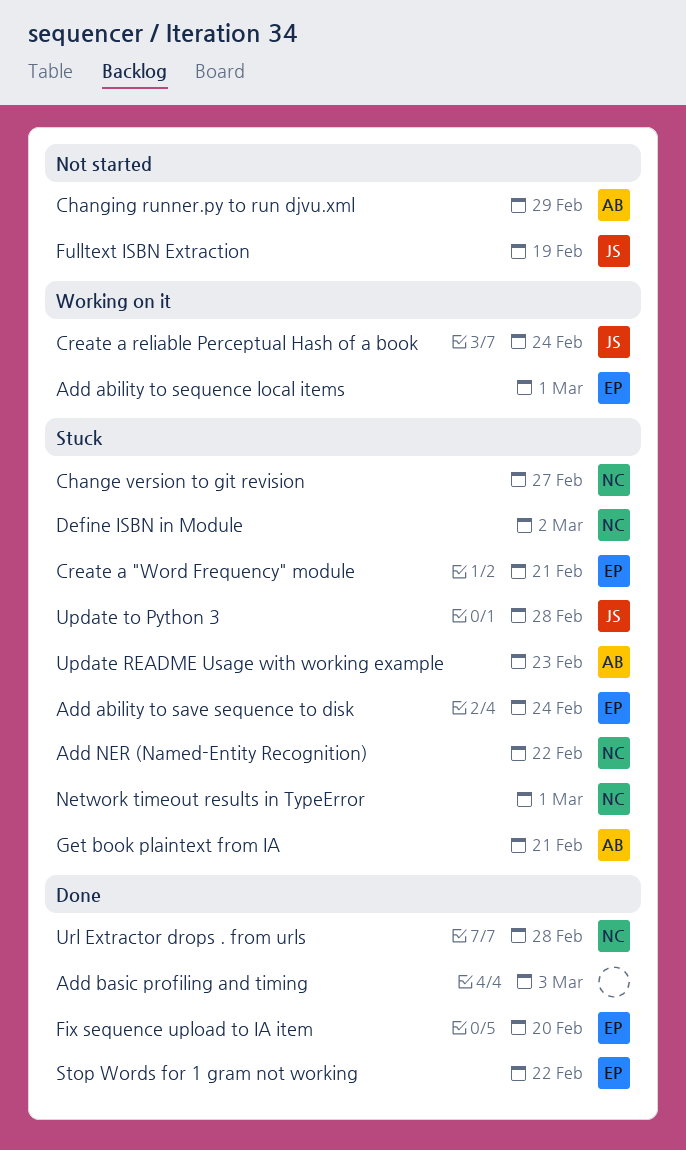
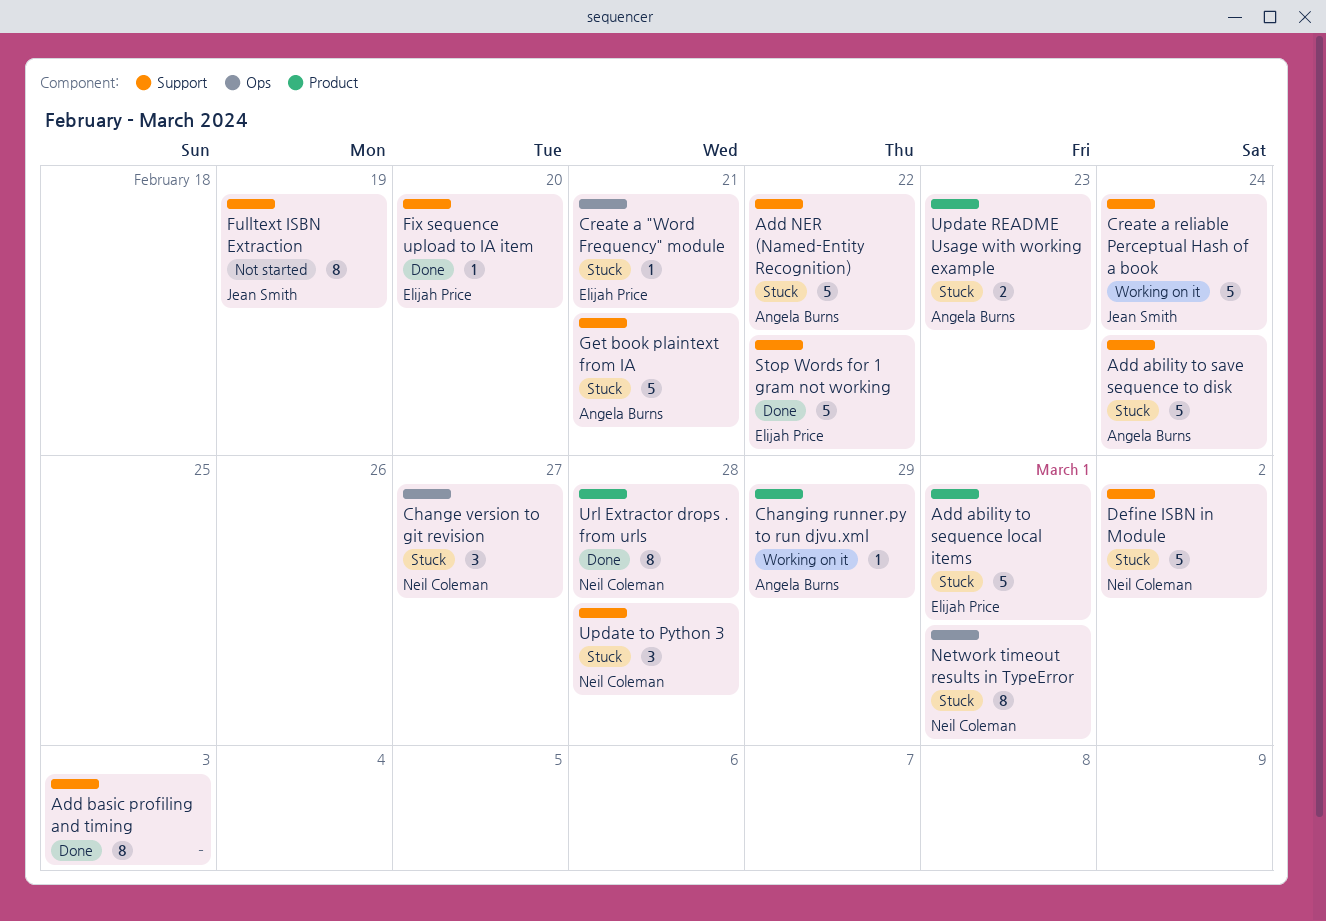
Add ability to save sequence to disk, owner: Elijah Price -> Angela Burns
Add ability to sequence local items, status: Working on it -> Stuck
Add NER (Named-Entity Recognition), owner: Neil Coleman -> Angela Burns
Changing runner.py to run djvu.xml, status: Not started -> Working on it
Update to Python 3, owner: Jean Smith -> Neil Coleman

